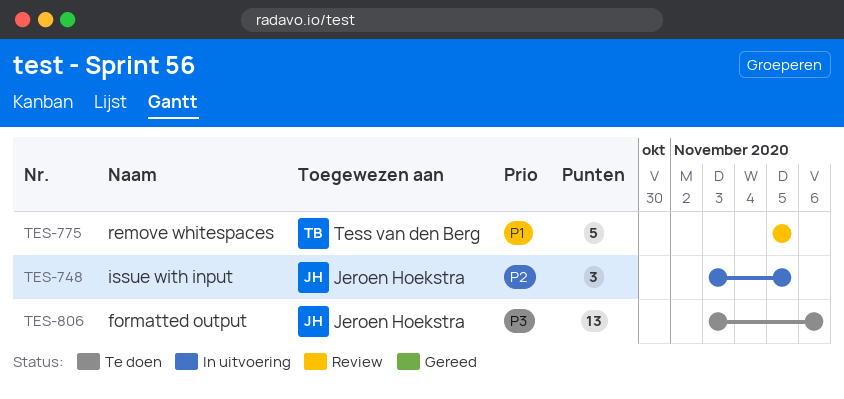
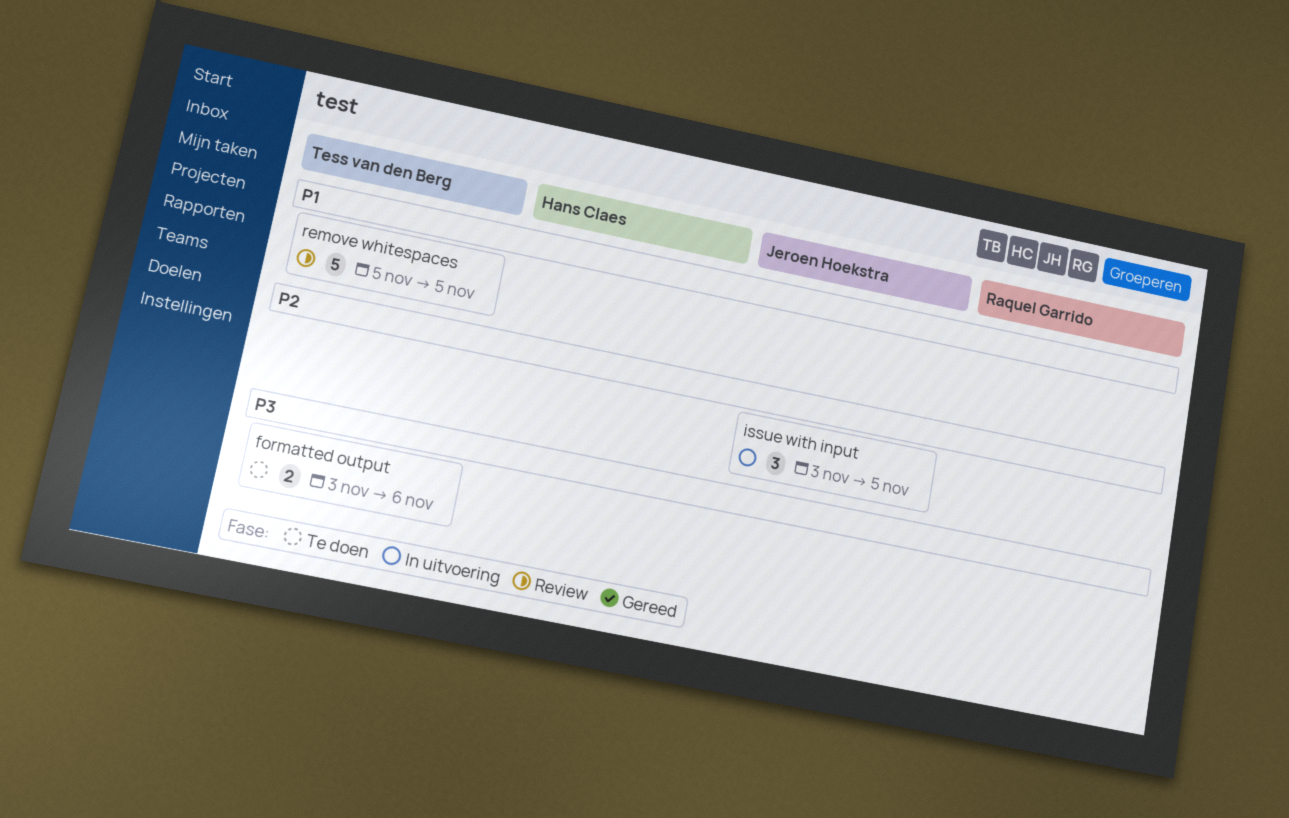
formatted output, owner: Jeroen Hoekstra -> Tess van den Berg
formatted output, estimate: 13 -> 2

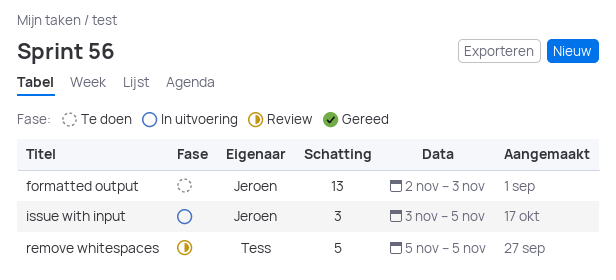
formatted output, owner: Tess van den Berg -> Jeroen Hoekstra
formatted output, estimate: 2 -> 13
formatted output, start: Nov 3 -> Nov 2
formatted output, due: Nov 6 -> Nov 3

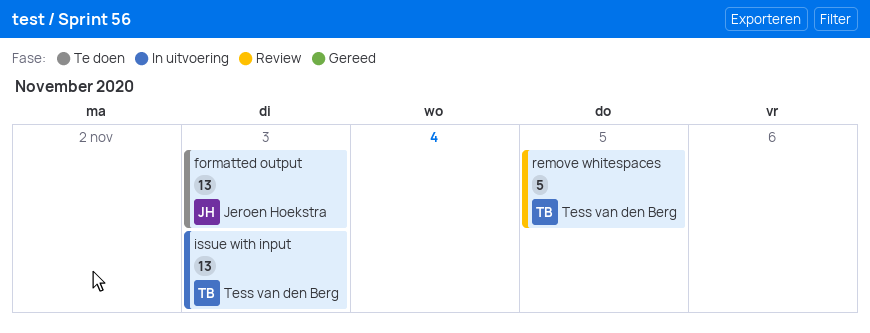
issue with input, owner: Jeroen Hoekstra -> Tess van den Berg
issue with input, estimate: 3 -> 13
issue with input, due: Nov 5 -> Nov 3

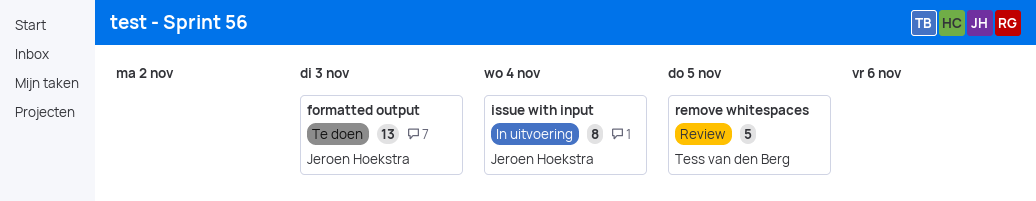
issue with input, owner: Tess van den Berg -> Jeroen Hoekstra
issue with input, estimate: 13 -> 8
issue with input, due: Nov 3 -> Nov 4

